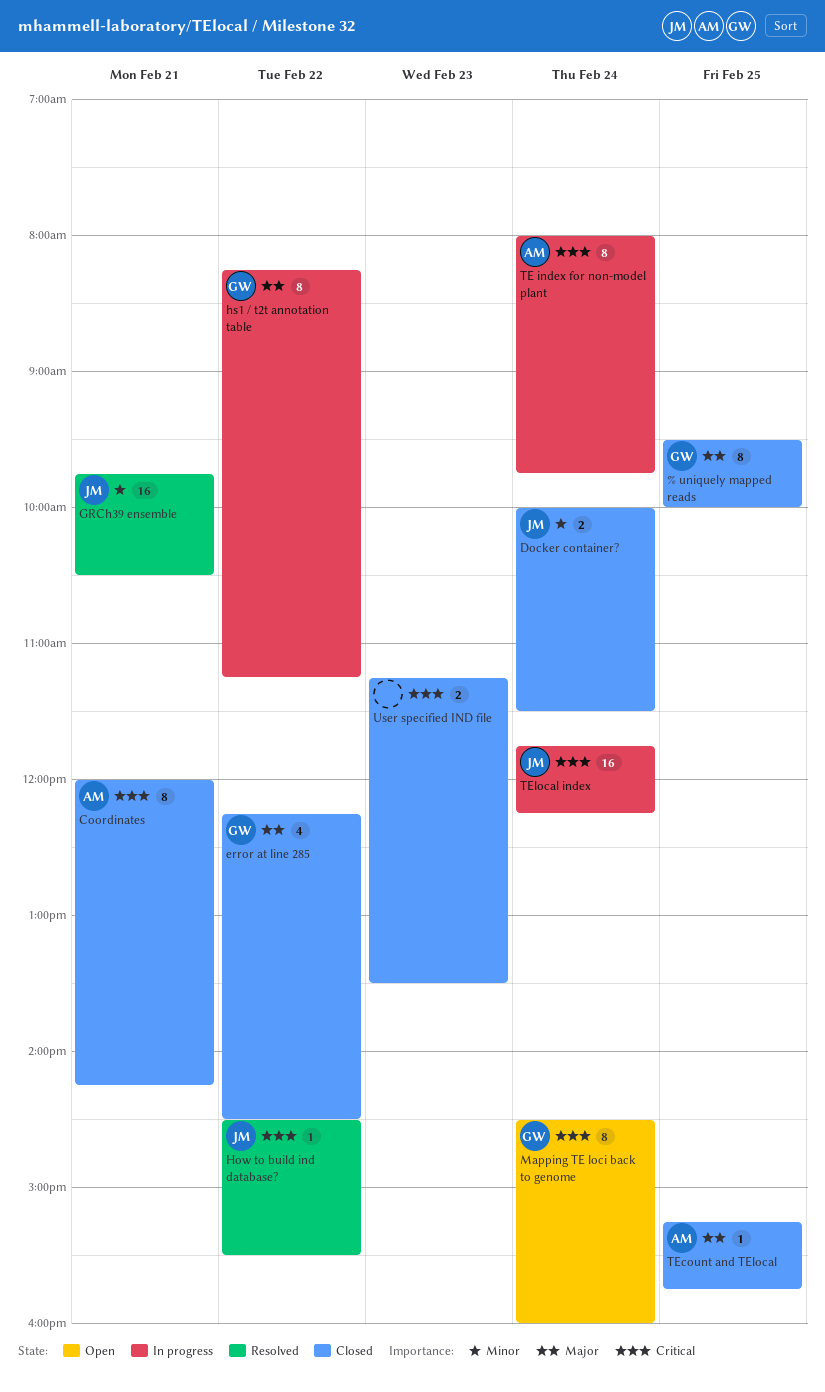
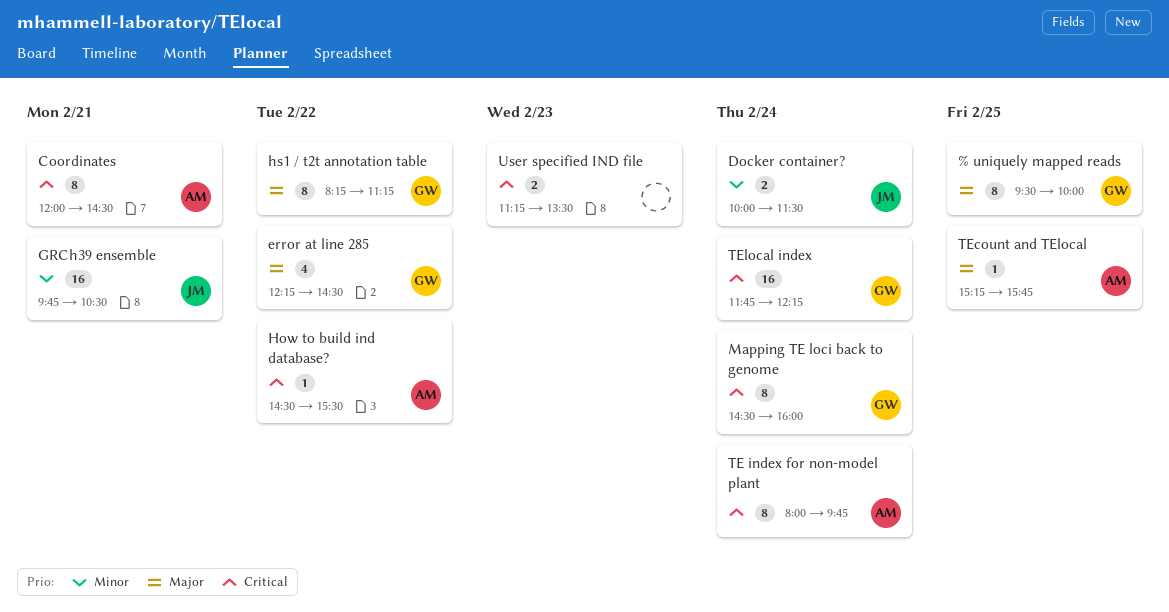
Coordinates, ends: 14:15 -> 14:30
How to build ind database?, owner: JM -> AM
TElocal index, owner: JM -> GW

